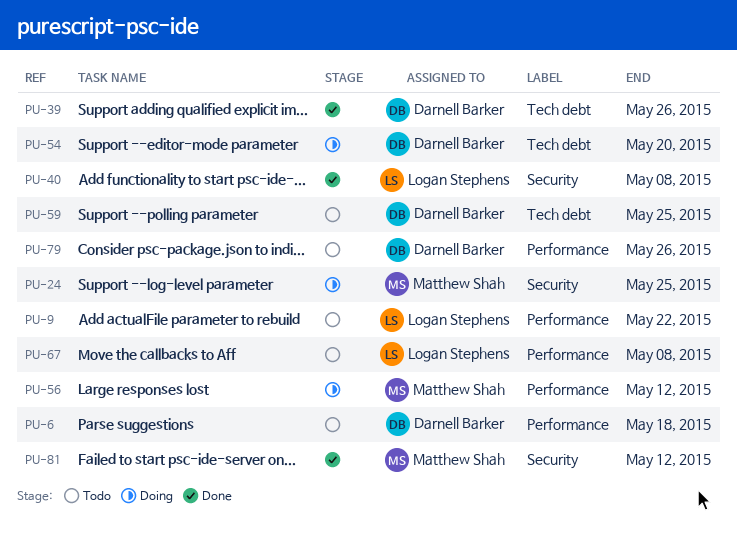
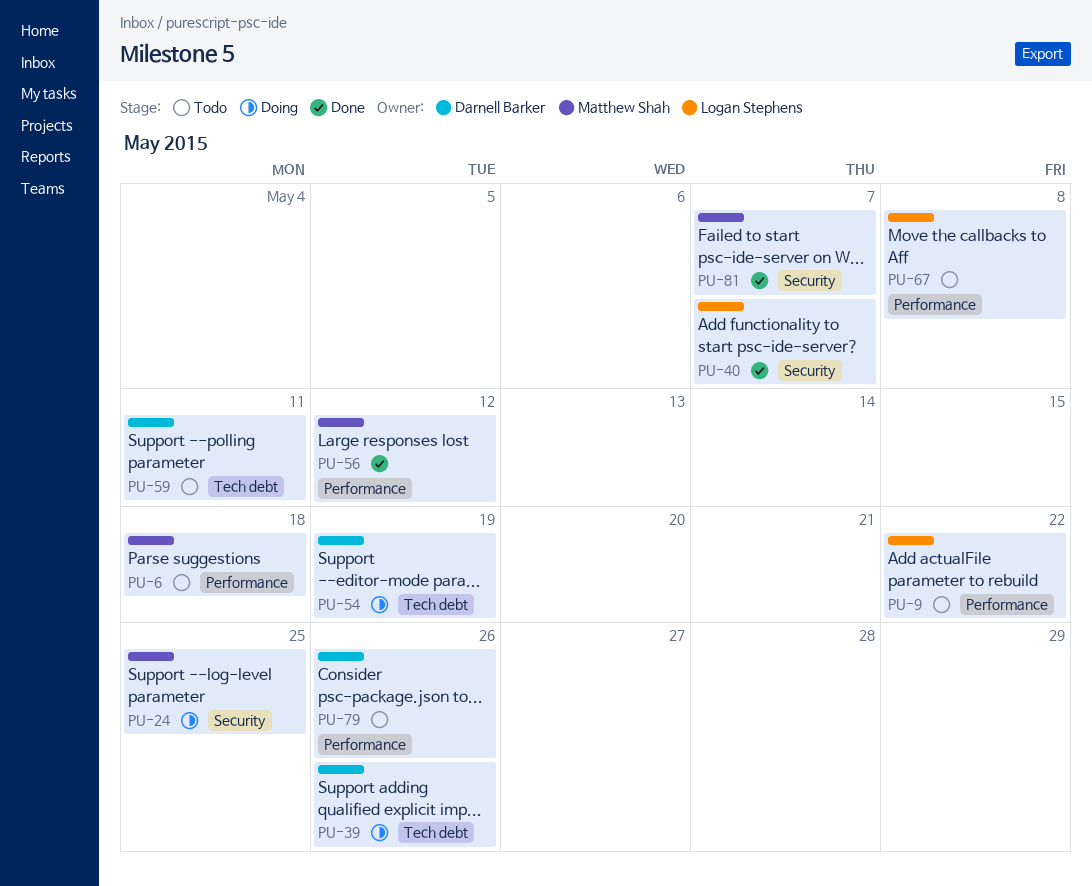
PU-6, owner: Darnell Barker -> Matthew Shah
PU-39, status: Done -> Doing
PU-40, due: May 8 -> May 7
PU-54, due: May 20 -> May 19
PU-56, status: Doing -> Done
PU-59, due: May 25 -> May 11
PU-81, due: May 12 -> May 7

